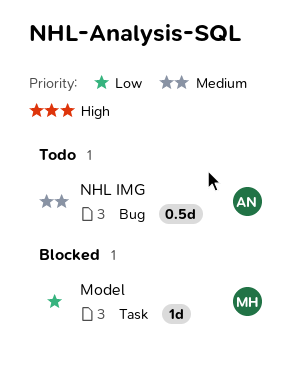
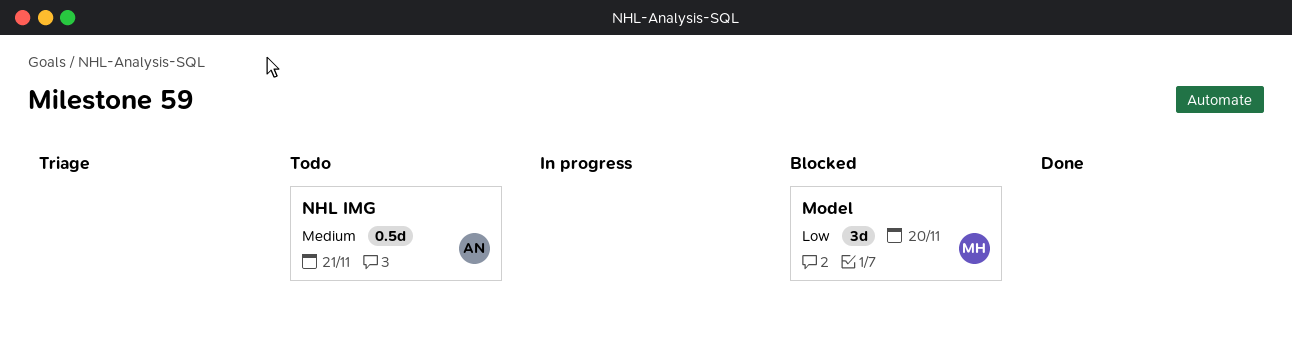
Model, estimate: 1d -> 3d

